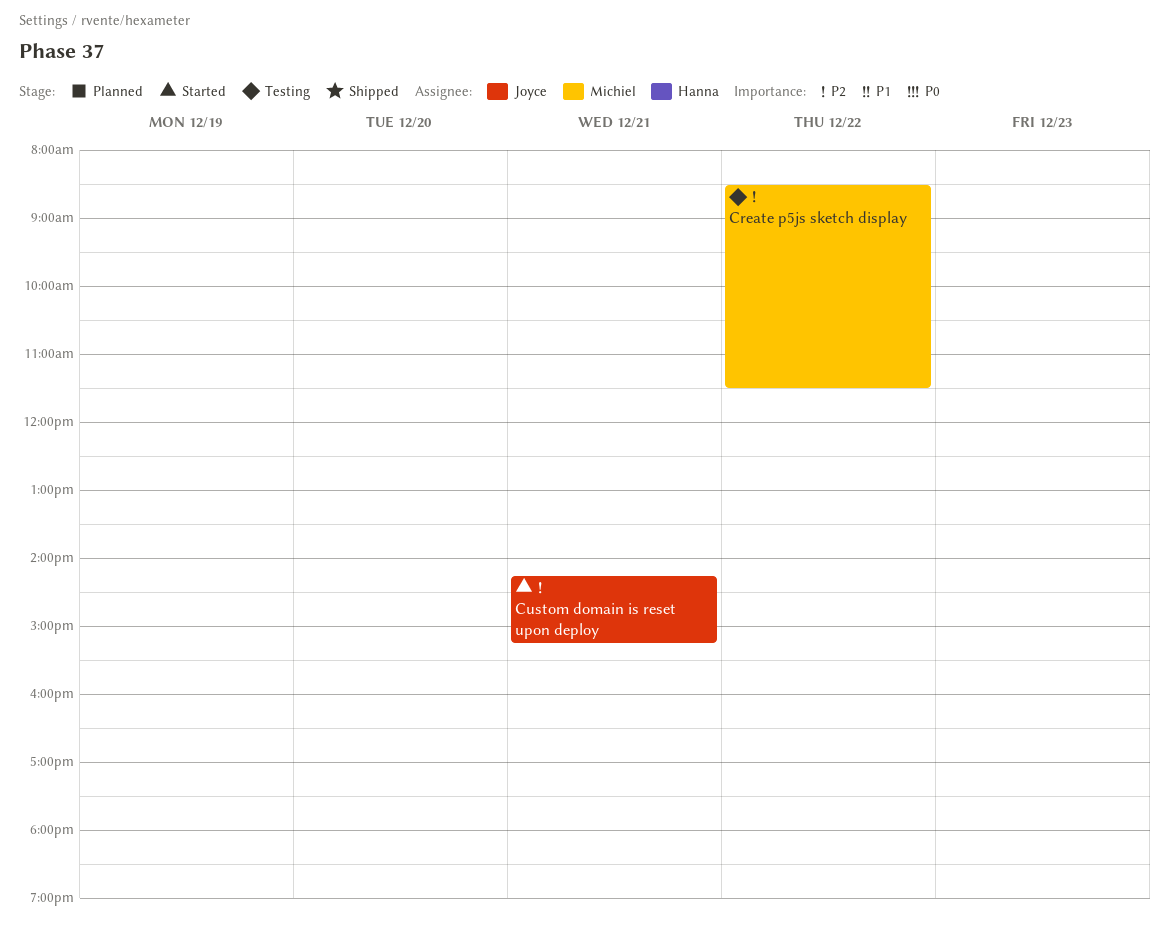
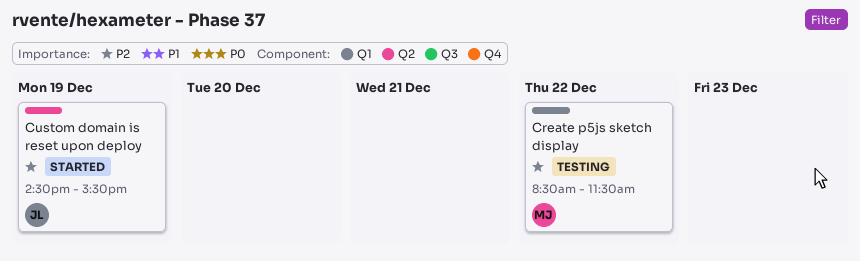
Custom domain is reset upon deploy, day: Dec 21 -> Dec 19
Custom domain is reset upon deploy, begins: 14:15 -> 14:30
Custom domain is reset upon deploy, ends: 15:15 -> 15:30

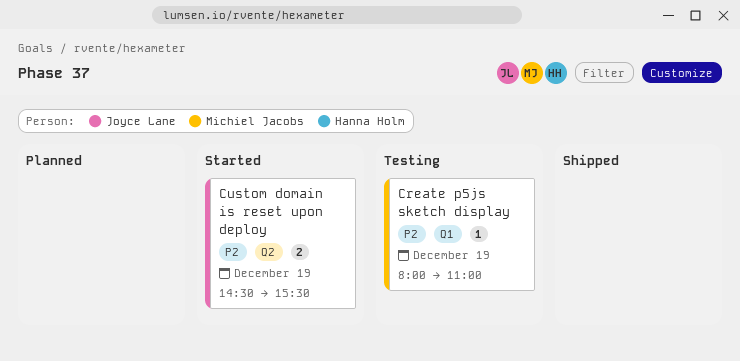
Create p5js sketch display, day: Dec 22 -> Dec 19
Create p5js sketch display, begins: 08:30 -> 08:00
Create p5js sketch display, ends: 11:30 -> 11:00

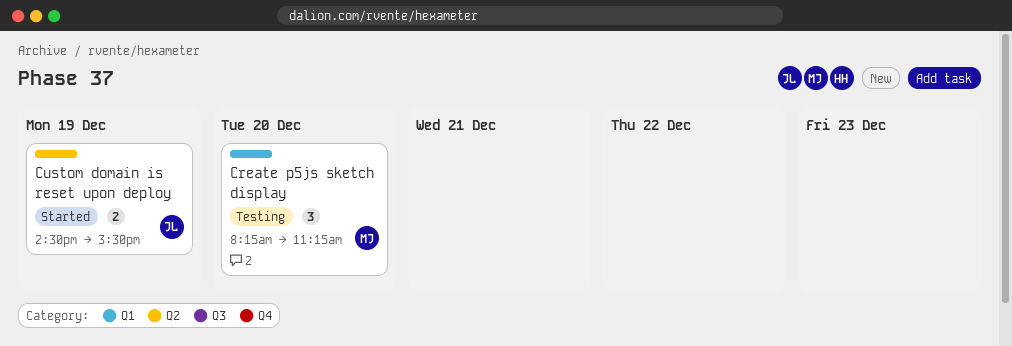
Create p5js sketch display, estimate: 1 -> 3
Create p5js sketch display, day: Dec 19 -> Dec 20
Create p5js sketch display, begins: 08:00 -> 08:15
Create p5js sketch display, ends: 11:00 -> 11:15

